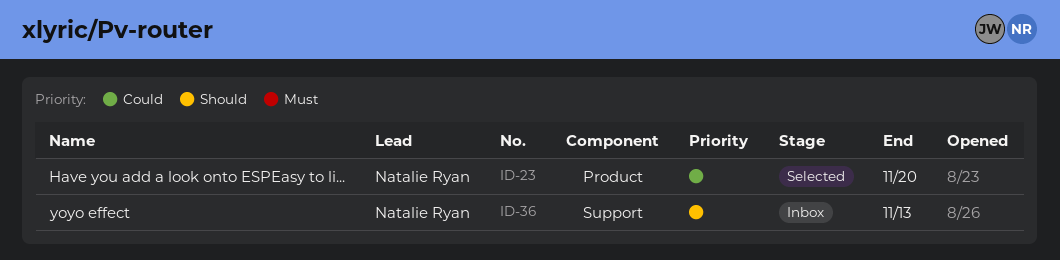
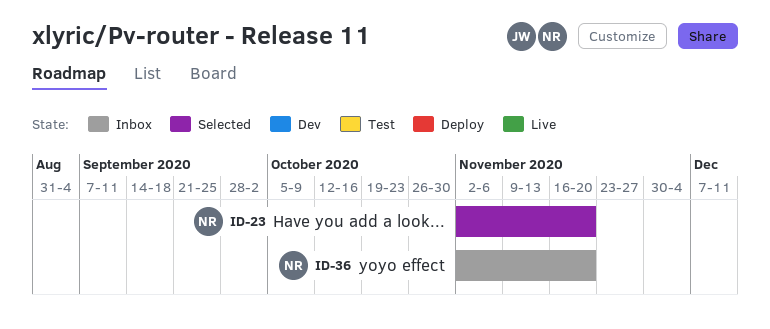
ID-36, due: Nov 13 -> Nov 20

